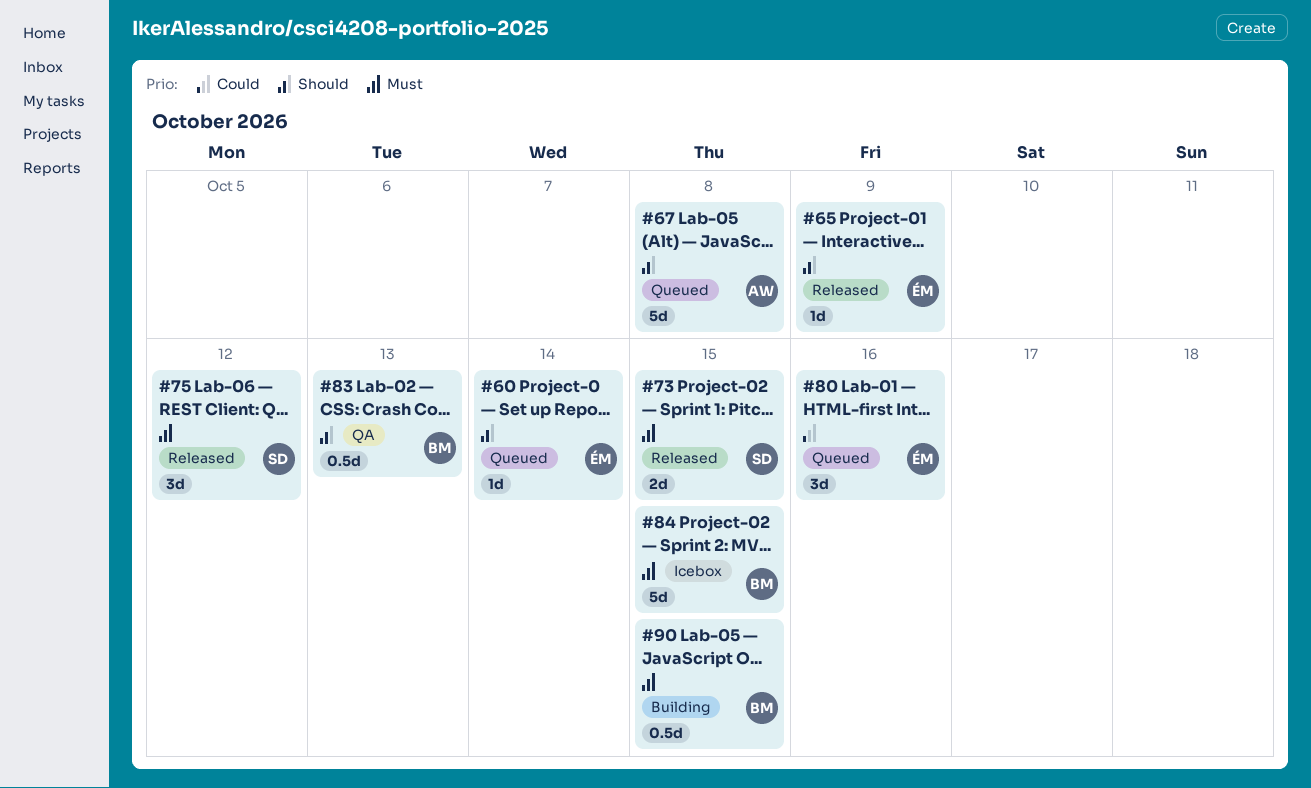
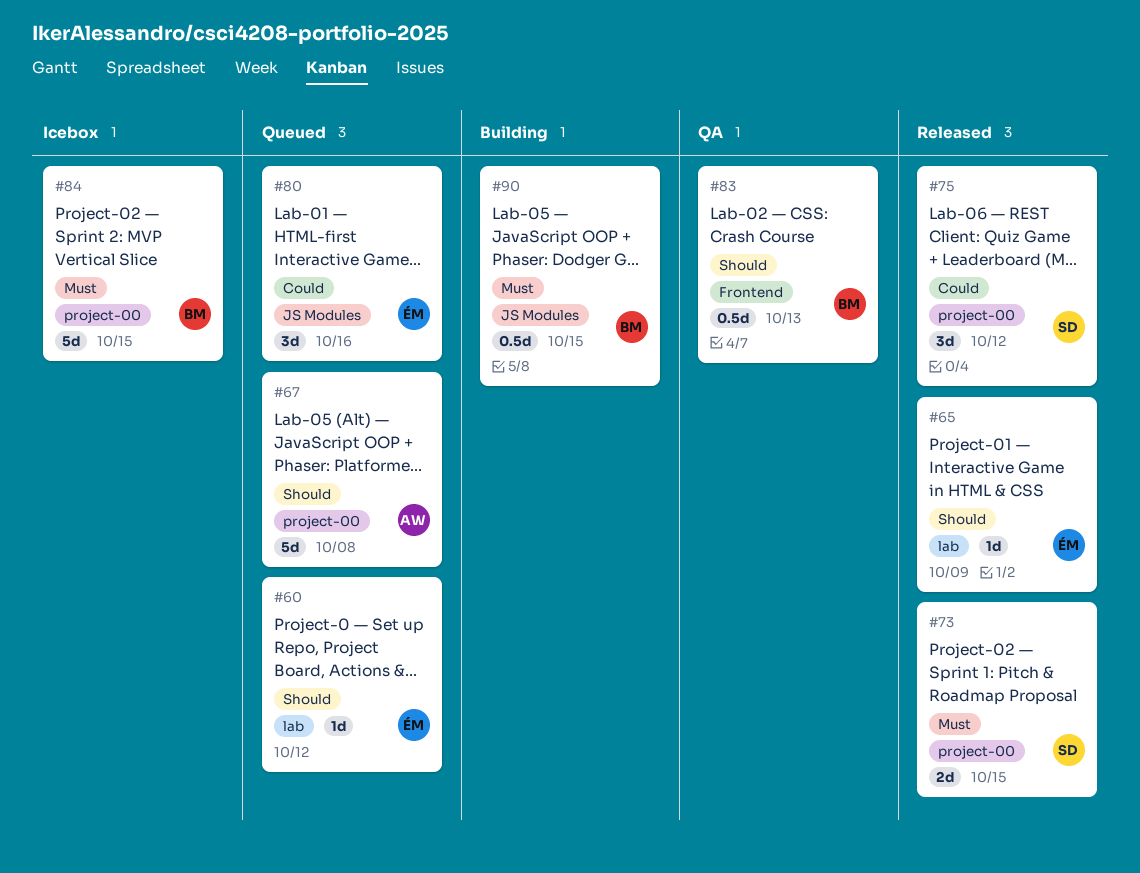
#60, due: Oct 14 -> Oct 12
#75, priority: Must -> Could

